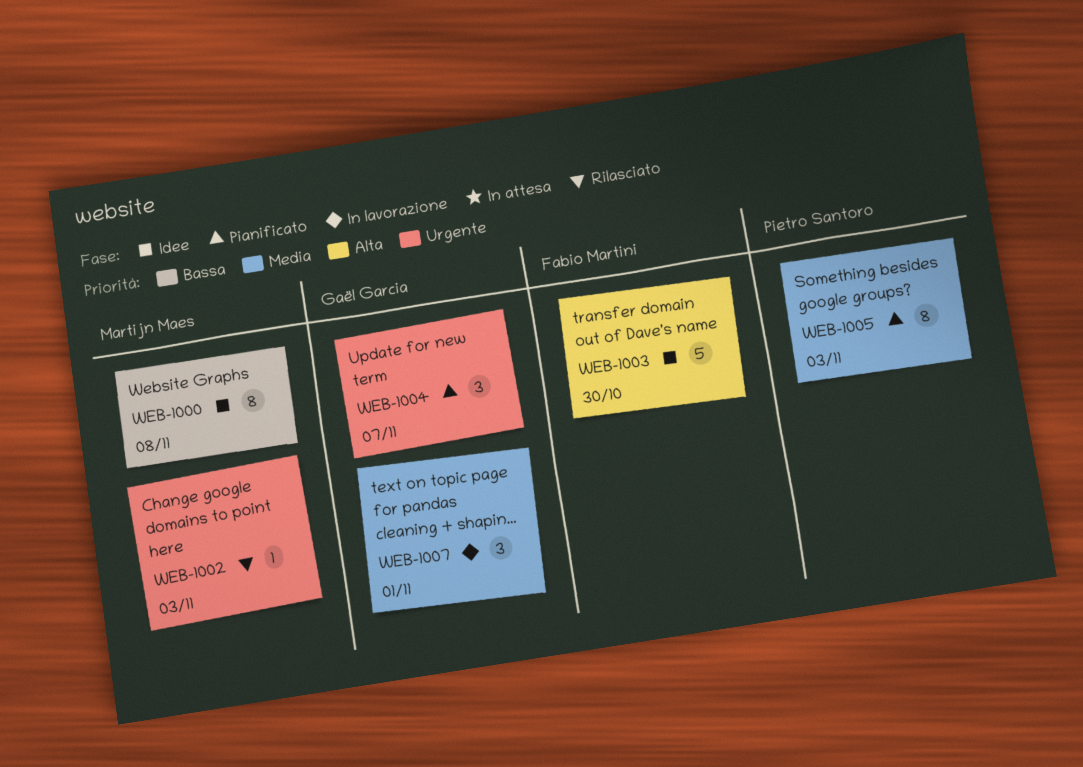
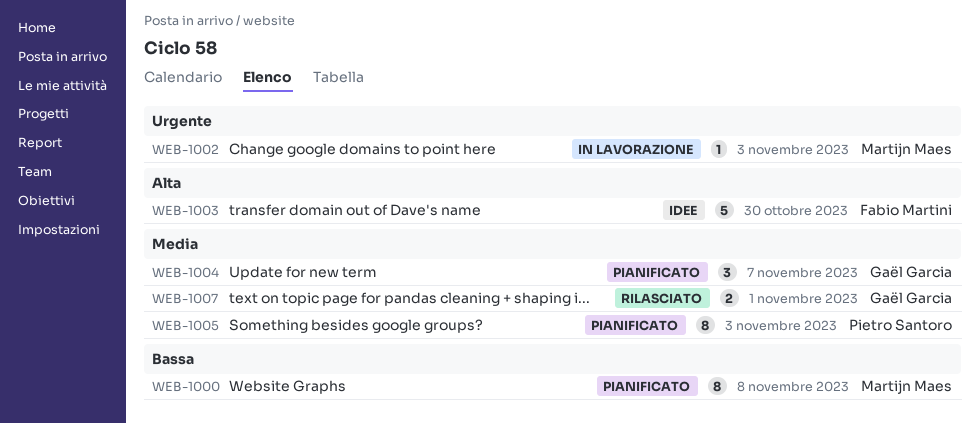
WEB-1000, status: Idee -> Pianificato
WEB-1002, status: Rilasciato -> In lavorazione
WEB-1004, priority: Urgente -> Media
WEB-1007, status: In lavorazione -> Rilasciato
WEB-1007, estimate: 3 -> 2

